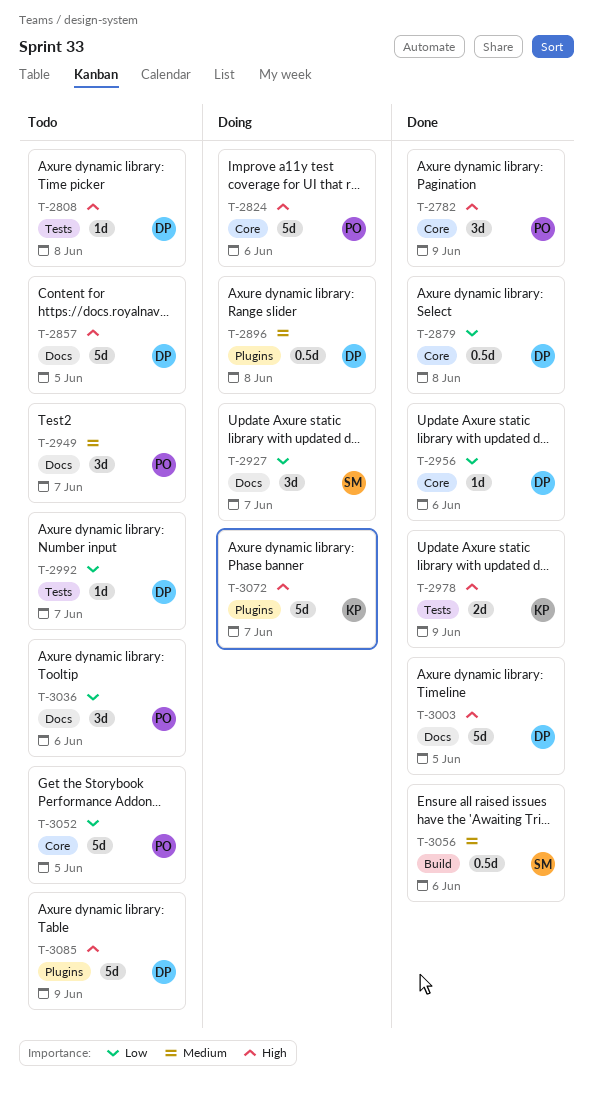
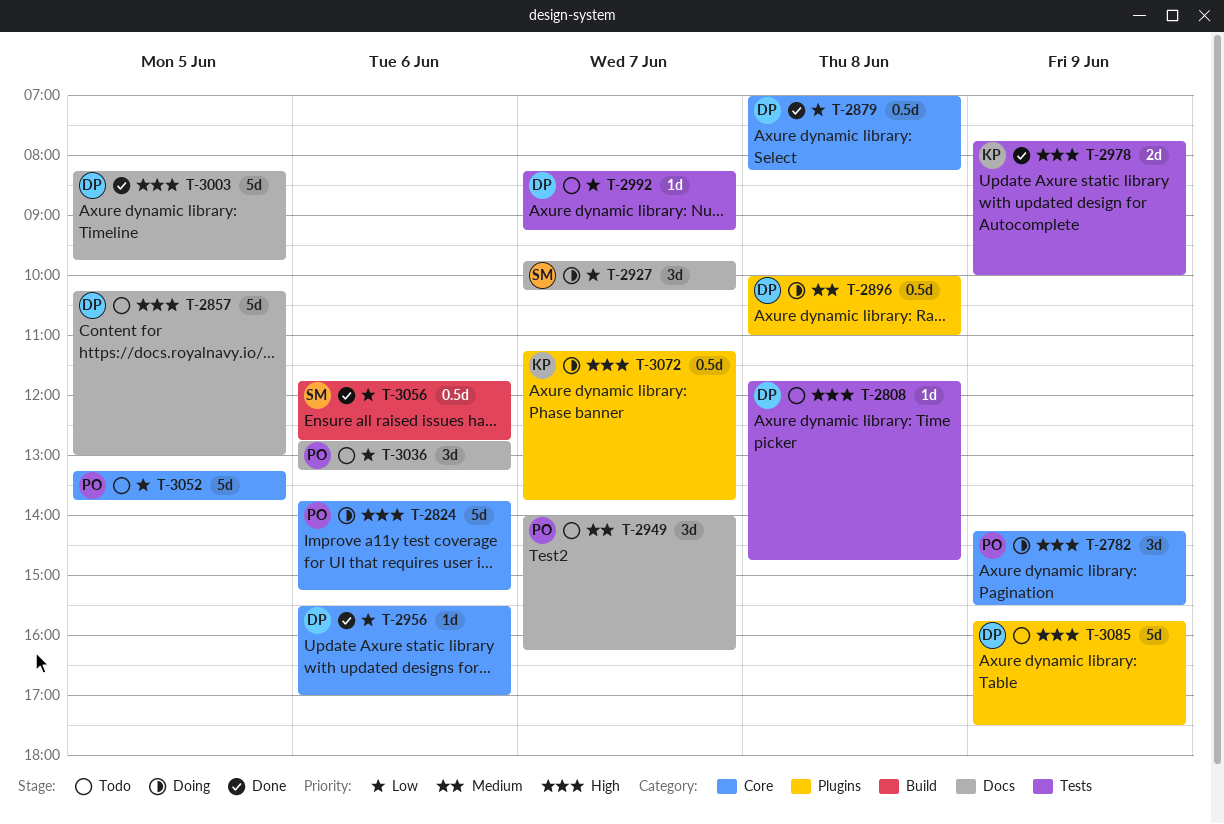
T-2782, status: Done -> Doing
T-3056, priority: Medium -> Low
T-3072, estimate: 5d -> 0.5d

